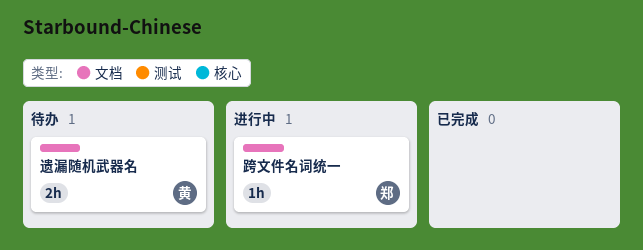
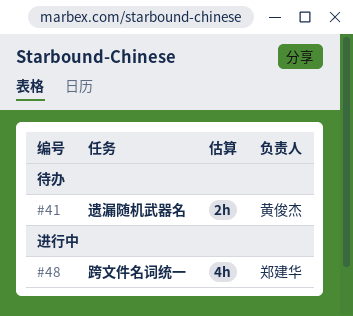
跨文件名词统一, estimate: 1h -> 4h

